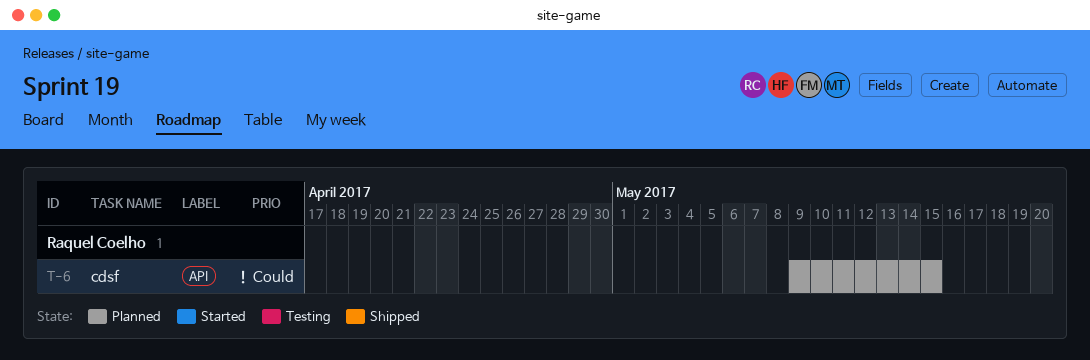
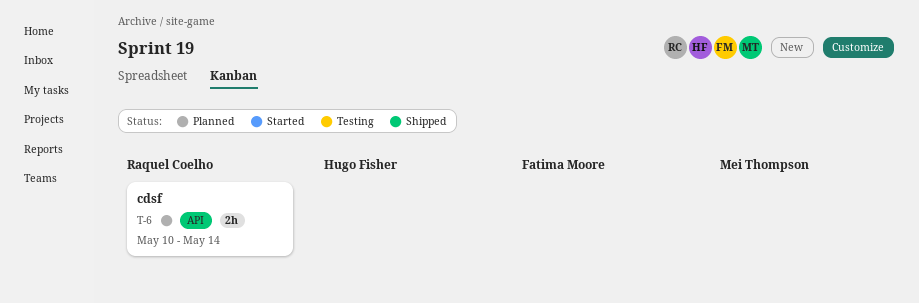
T-6, start: May 9 -> May 10
T-6, due: May 15 -> May 14

